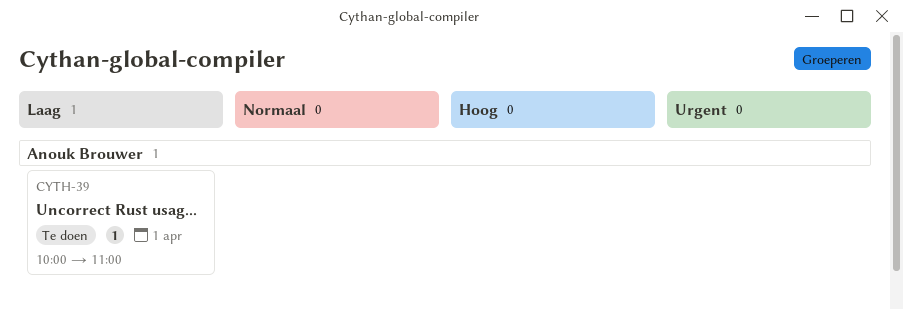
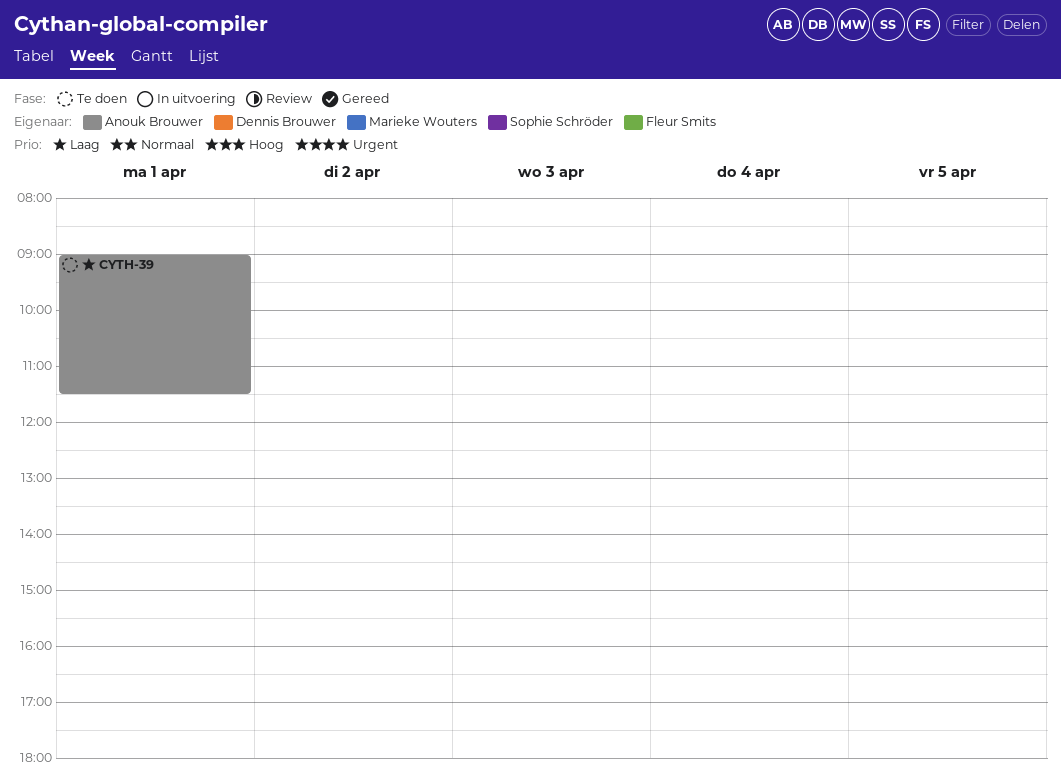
CYTH-39, begins: 10:00 -> 09:00
CYTH-39, ends: 11:00 -> 11:30

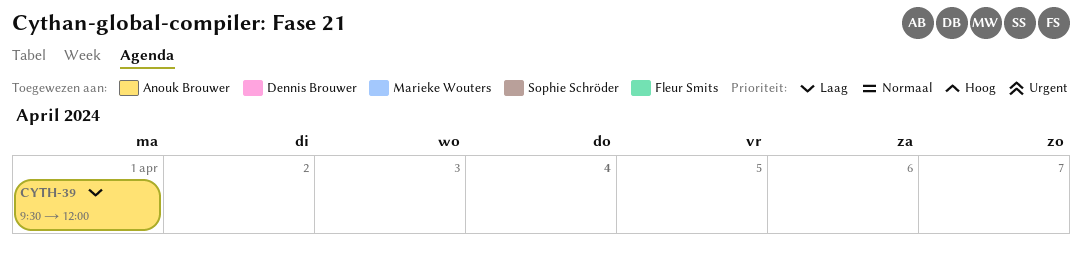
CYTH-39, begins: 09:00 -> 09:30
CYTH-39, ends: 11:30 -> 12:00

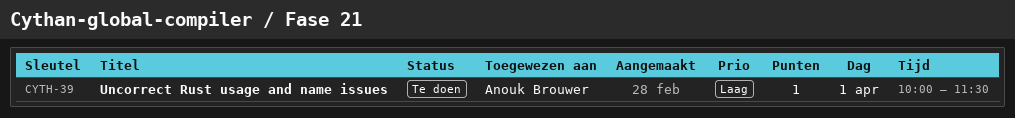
CYTH-39, begins: 09:30 -> 10:00
CYTH-39, ends: 12:00 -> 11:30

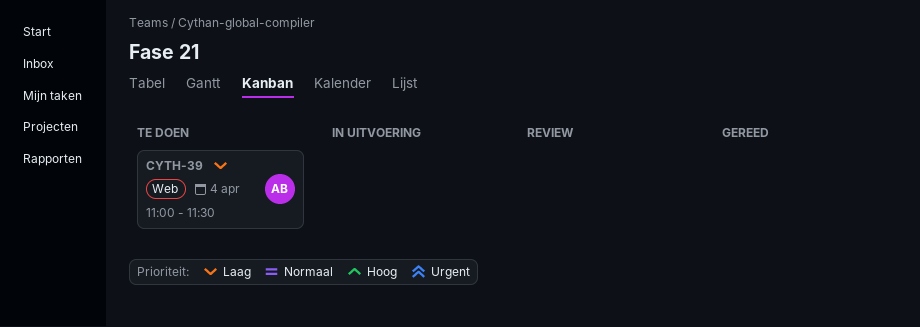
CYTH-39, day: Apr 1 -> Apr 4
CYTH-39, begins: 10:00 -> 11:00

